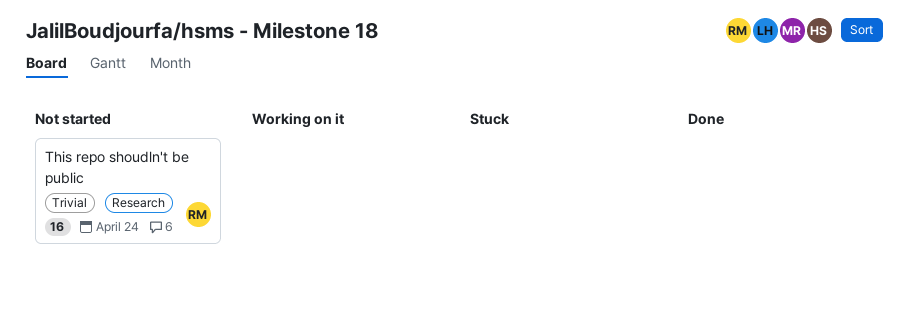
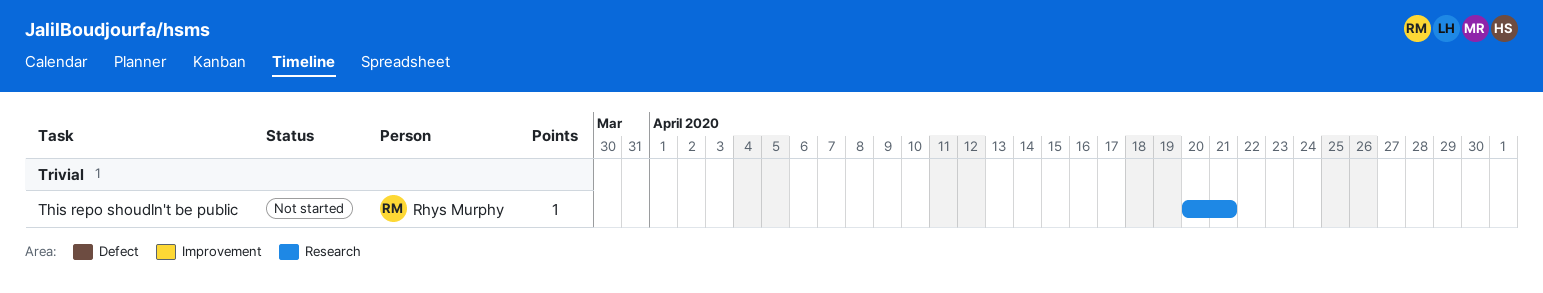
This repo shoudln't be public, estimate: 16 -> 1
This repo shoudln't be public, due: Apr 24 -> Apr 21

